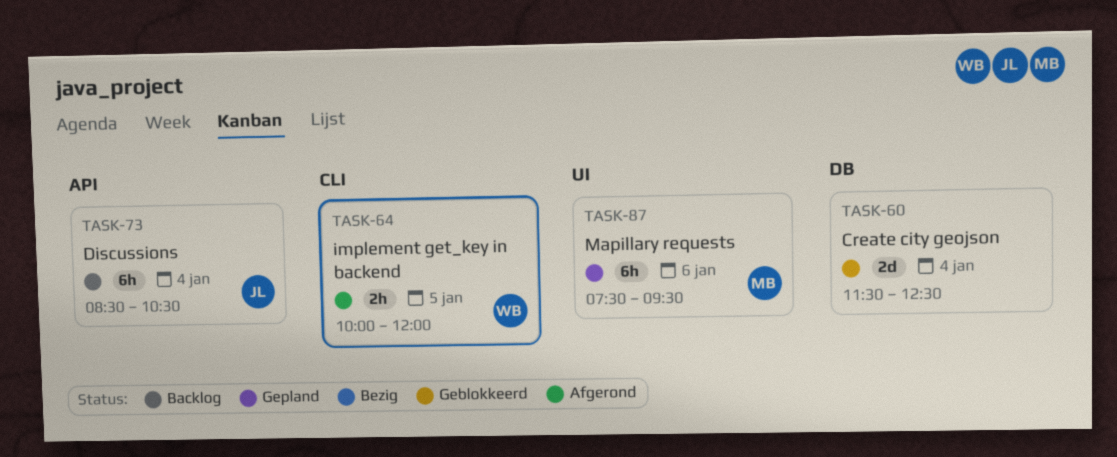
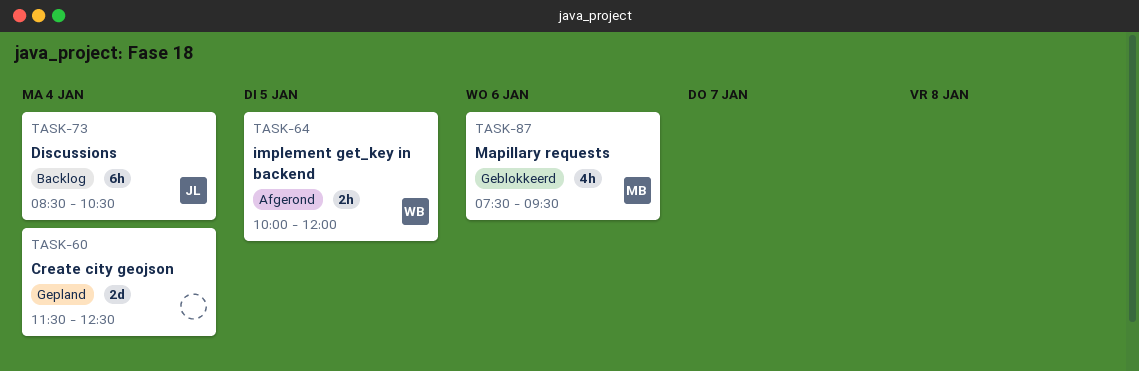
TASK-60, status: Geblokkeerd -> Gepland
TASK-87, status: Gepland -> Geblokkeerd
TASK-87, estimate: 6h -> 4h

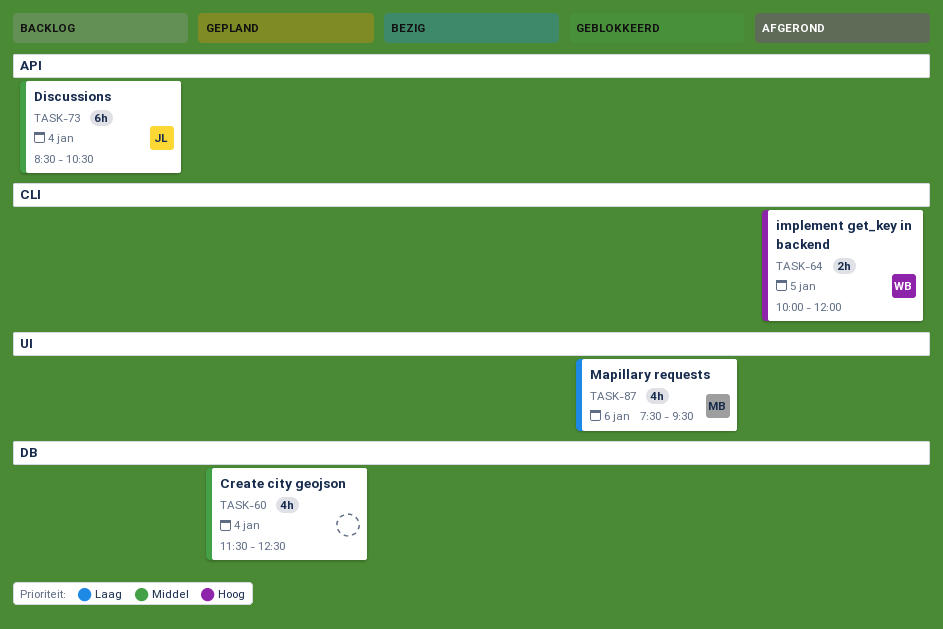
TASK-60, estimate: 2d -> 4h

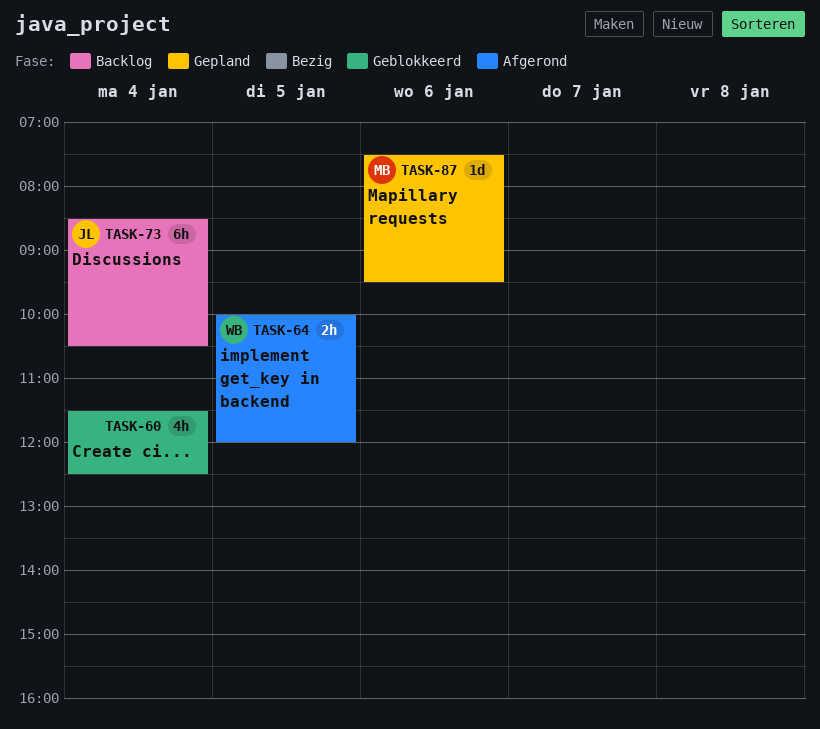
TASK-60, status: Gepland -> Geblokkeerd
TASK-87, status: Geblokkeerd -> Gepland
TASK-87, estimate: 4h -> 1d

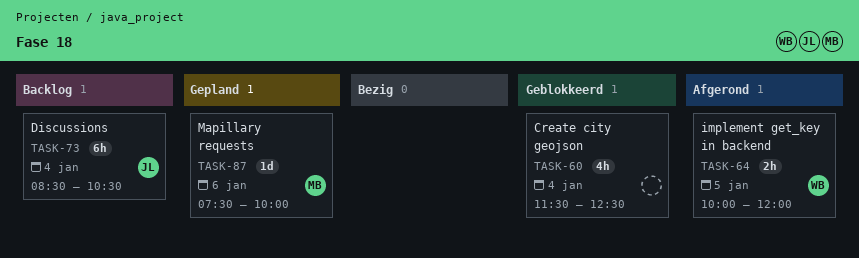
TASK-87, ends: 09:30 -> 10:00

